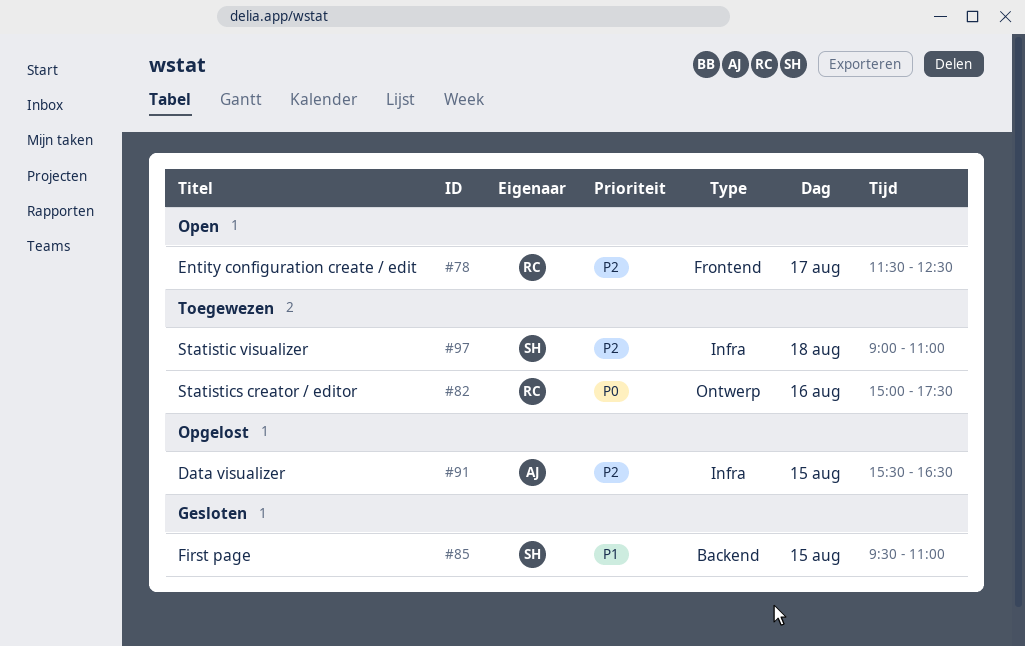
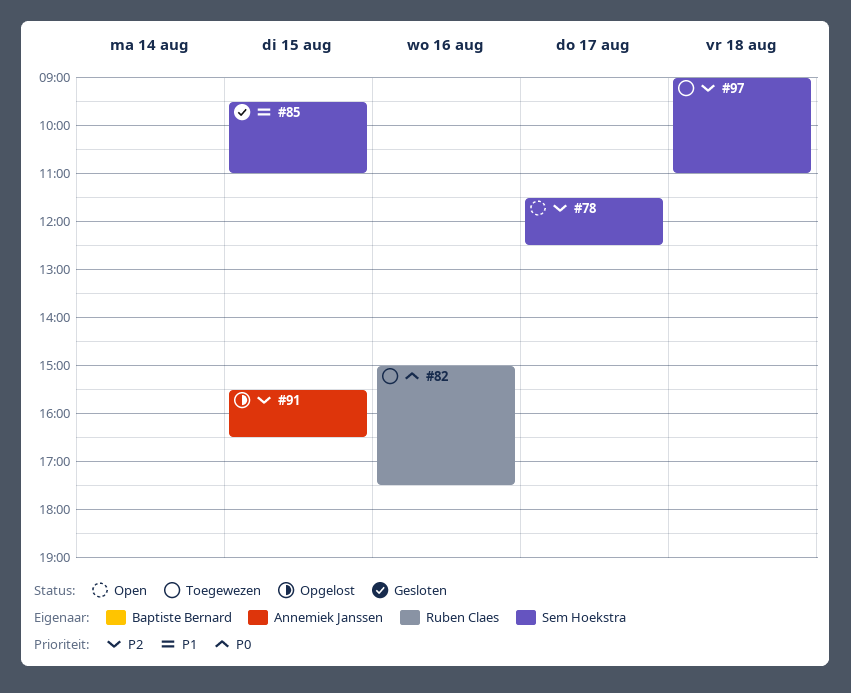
#78, owner: Ruben Claes -> Sem Hoekstra

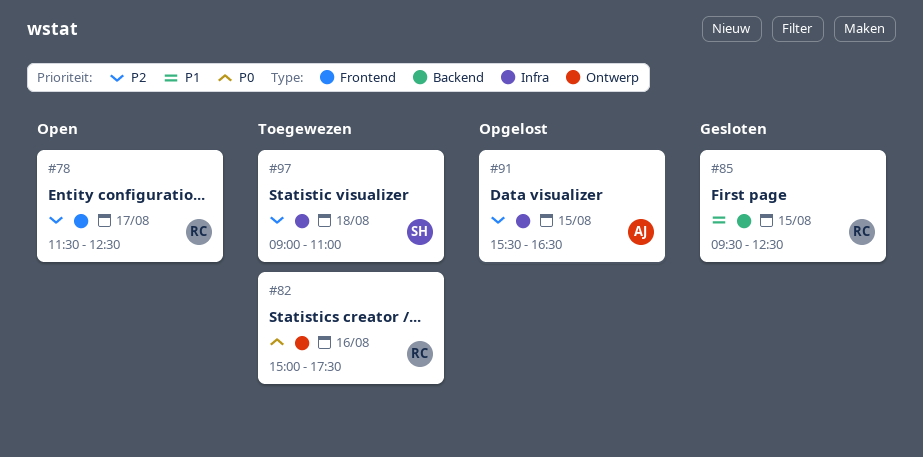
#78, owner: Sem Hoekstra -> Ruben Claes
#85, owner: Sem Hoekstra -> Ruben Claes
#85, ends: 11:00 -> 12:30

